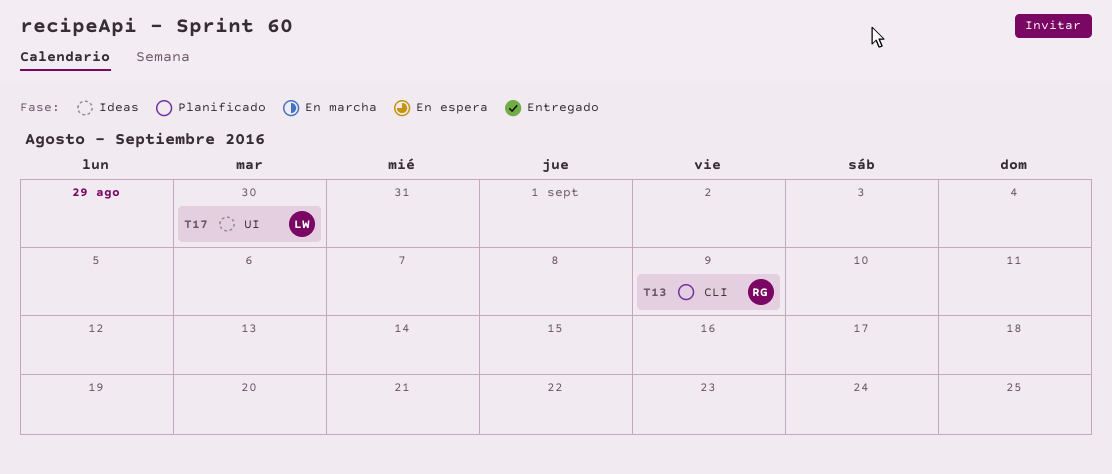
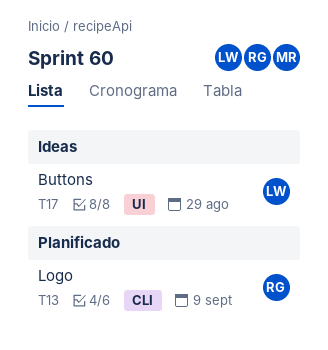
T17, due: Aug 30 -> Aug 29

